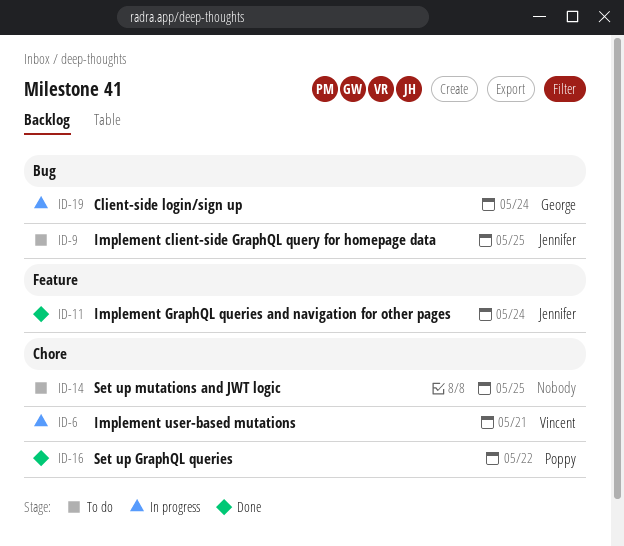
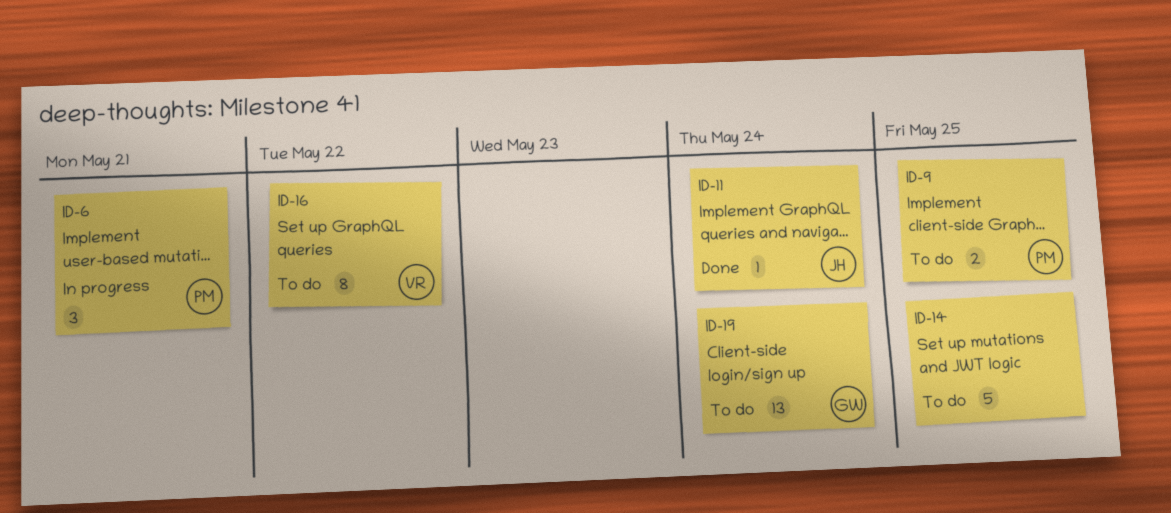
ID-6, owner: Vincent -> Poppy
ID-9, owner: Jennifer -> Poppy
ID-16, status: Done -> To do
ID-16, owner: Poppy -> Vincent
ID-19, status: In progress -> To do

